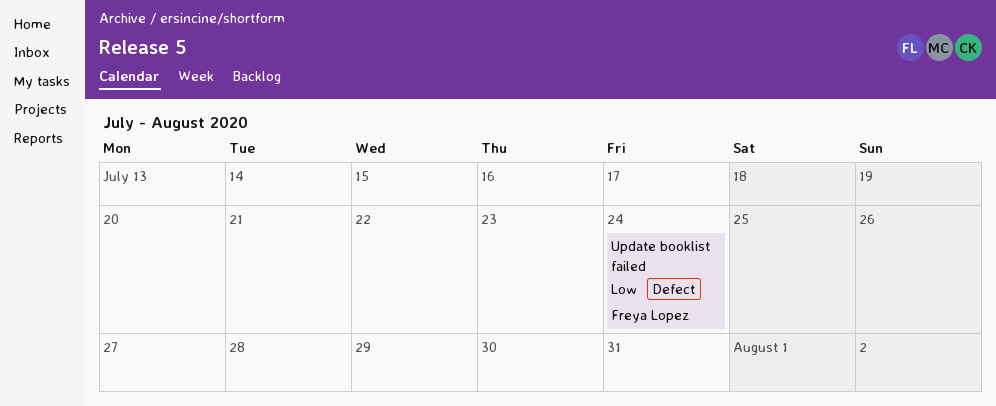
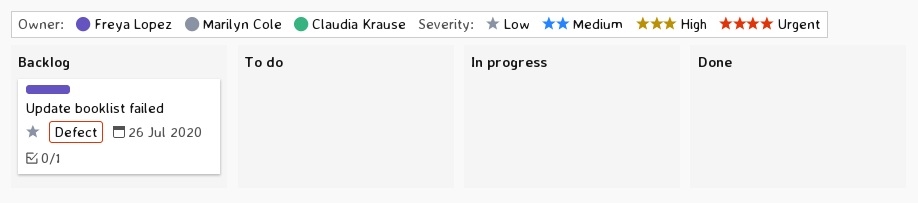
Update booklist failed, due: Jul 24 -> Jul 26

